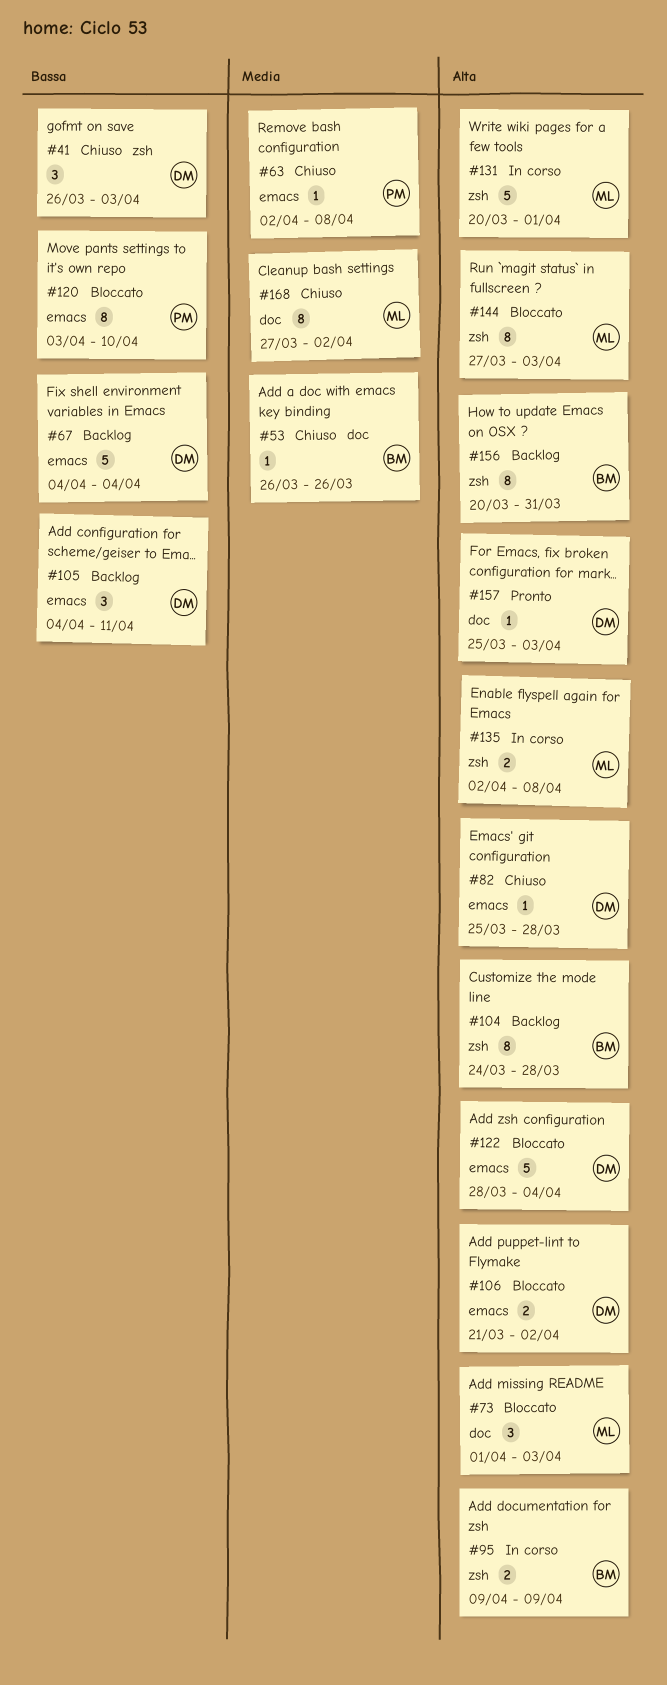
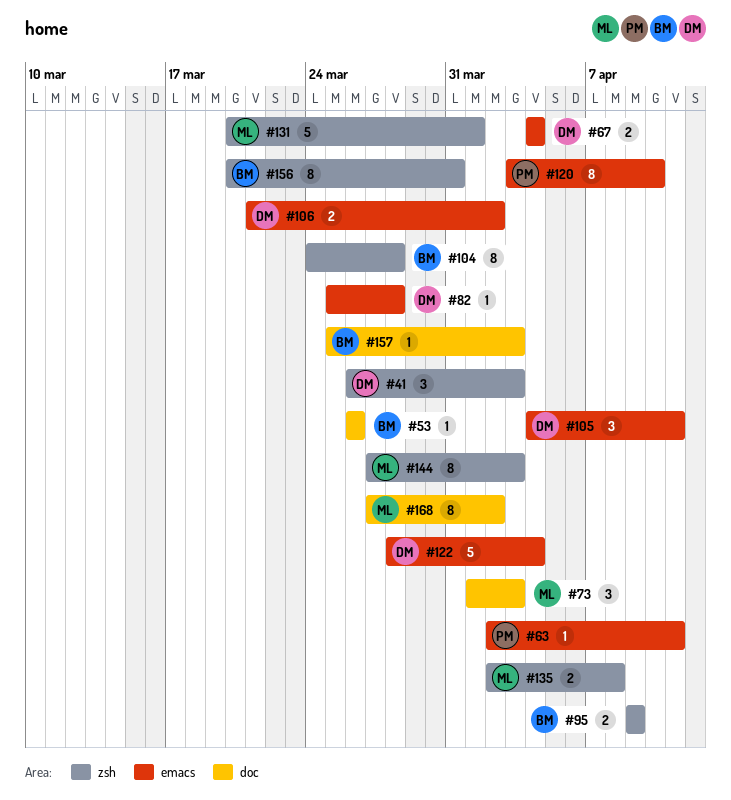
#63, due: Apr 8 -> Apr 11
#67, estimate: 5 -> 2
#157, owner: DM -> BM

